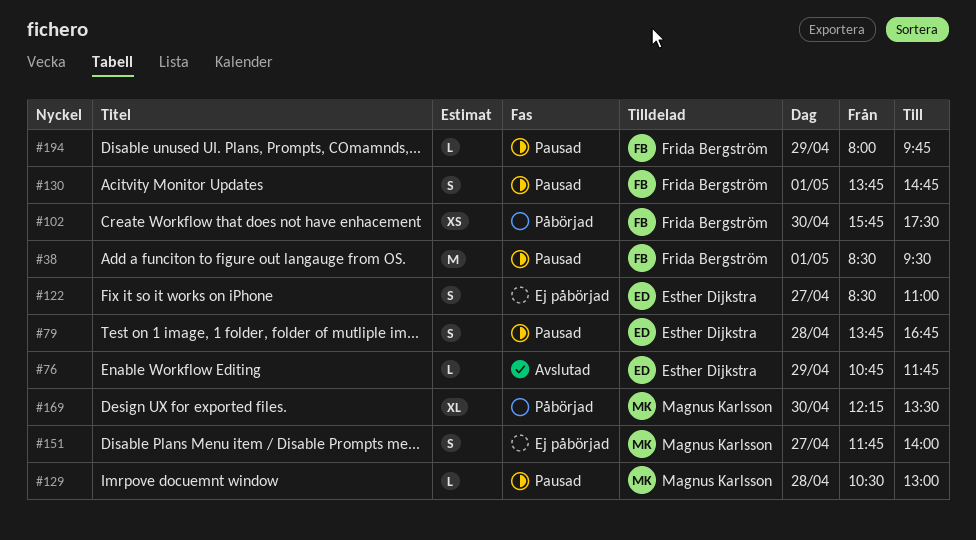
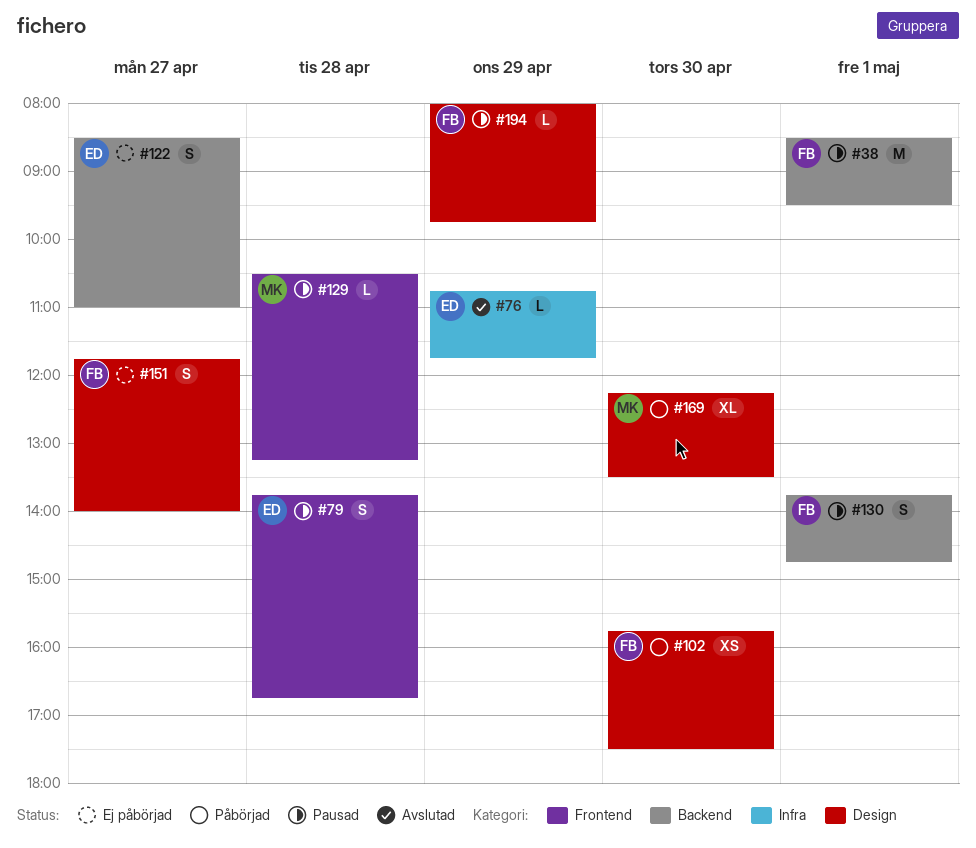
#129, ends: 13:00 -> 13:15
#151, owner: Magnus Karlsson -> Frida Bergström

